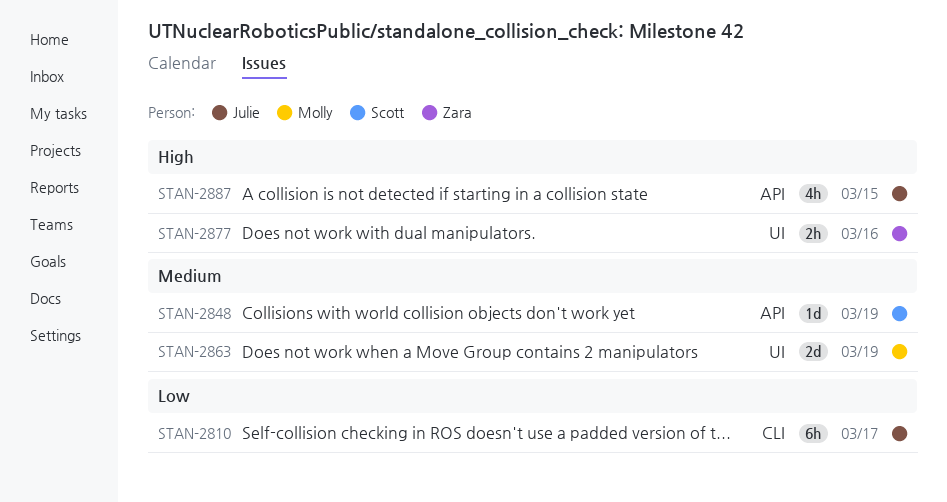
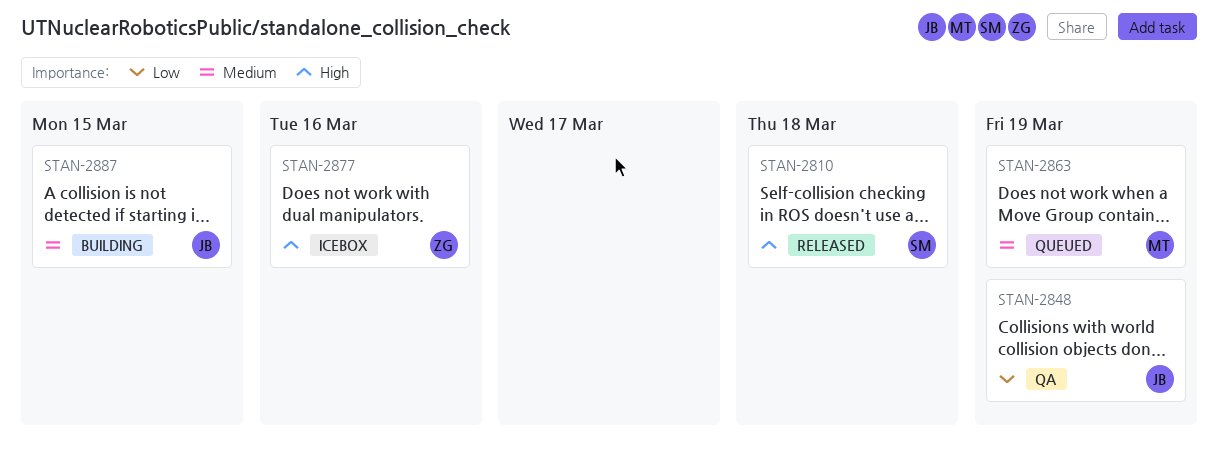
STAN-2810, owner: Julie -> Scott
STAN-2810, priority: Low -> High
STAN-2810, due: Mar 17 -> Mar 18
STAN-2848, owner: Scott -> Julie
STAN-2848, priority: Medium -> Low
STAN-2887, priority: High -> Medium

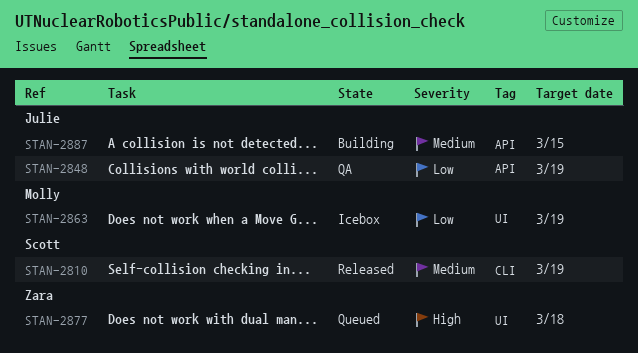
STAN-2810, priority: High -> Medium
STAN-2810, due: Mar 18 -> Mar 19
STAN-2863, status: Queued -> Icebox
STAN-2863, priority: Medium -> Low
STAN-2877, status: Icebox -> Queued
STAN-2877, due: Mar 16 -> Mar 18

